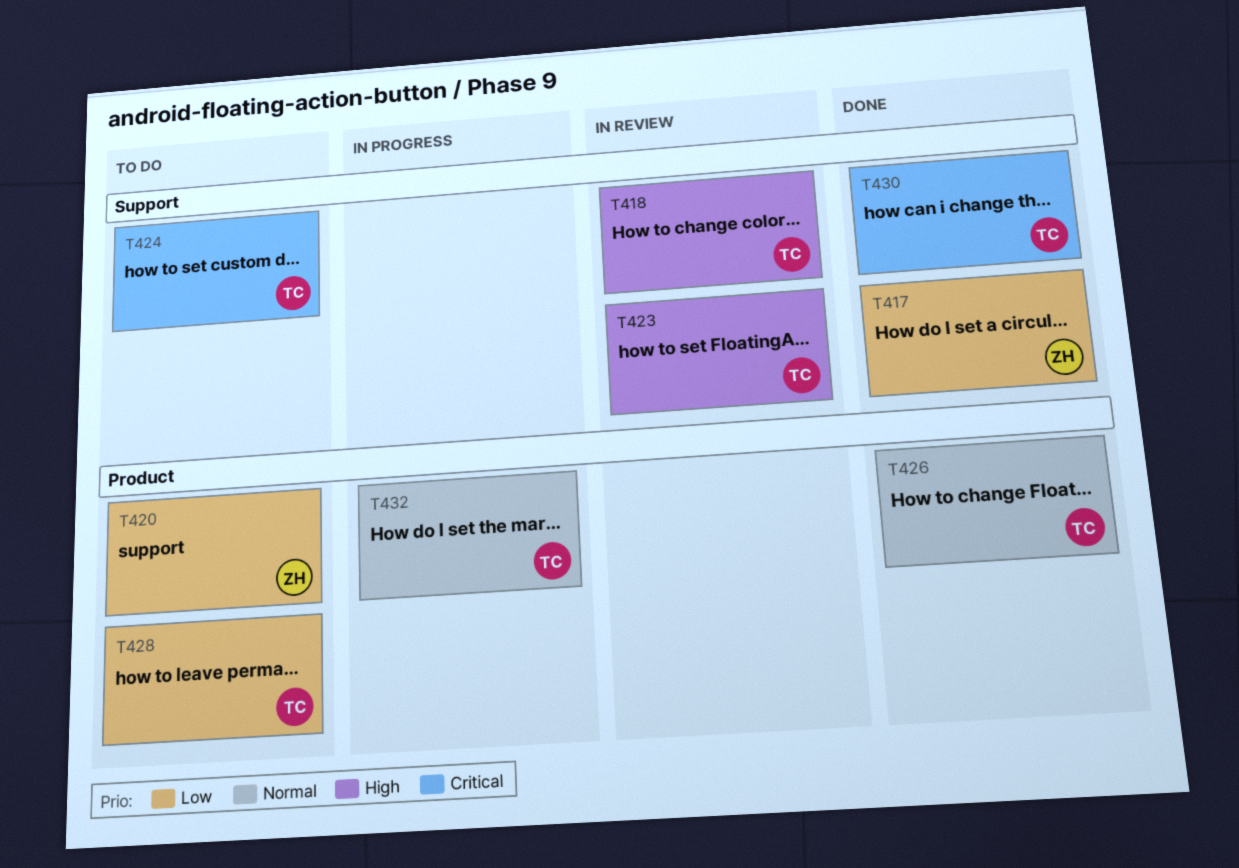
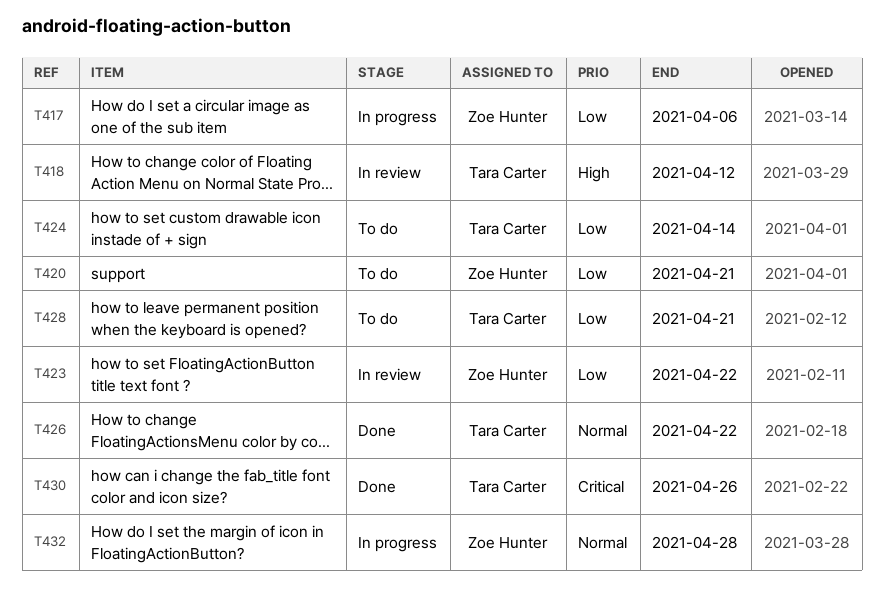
T417, status: Done -> In progress
T423, owner: Tara Carter -> Zoe Hunter
T423, priority: High -> Low
T424, priority: Critical -> Low
T432, owner: Tara Carter -> Zoe Hunter

